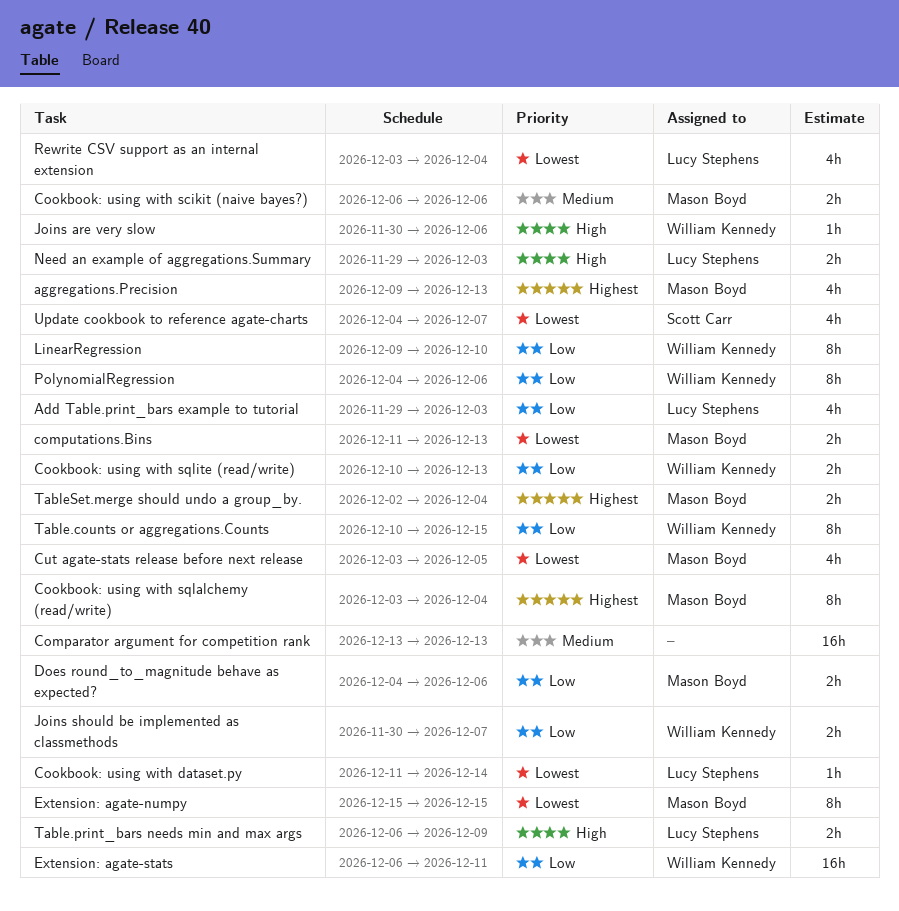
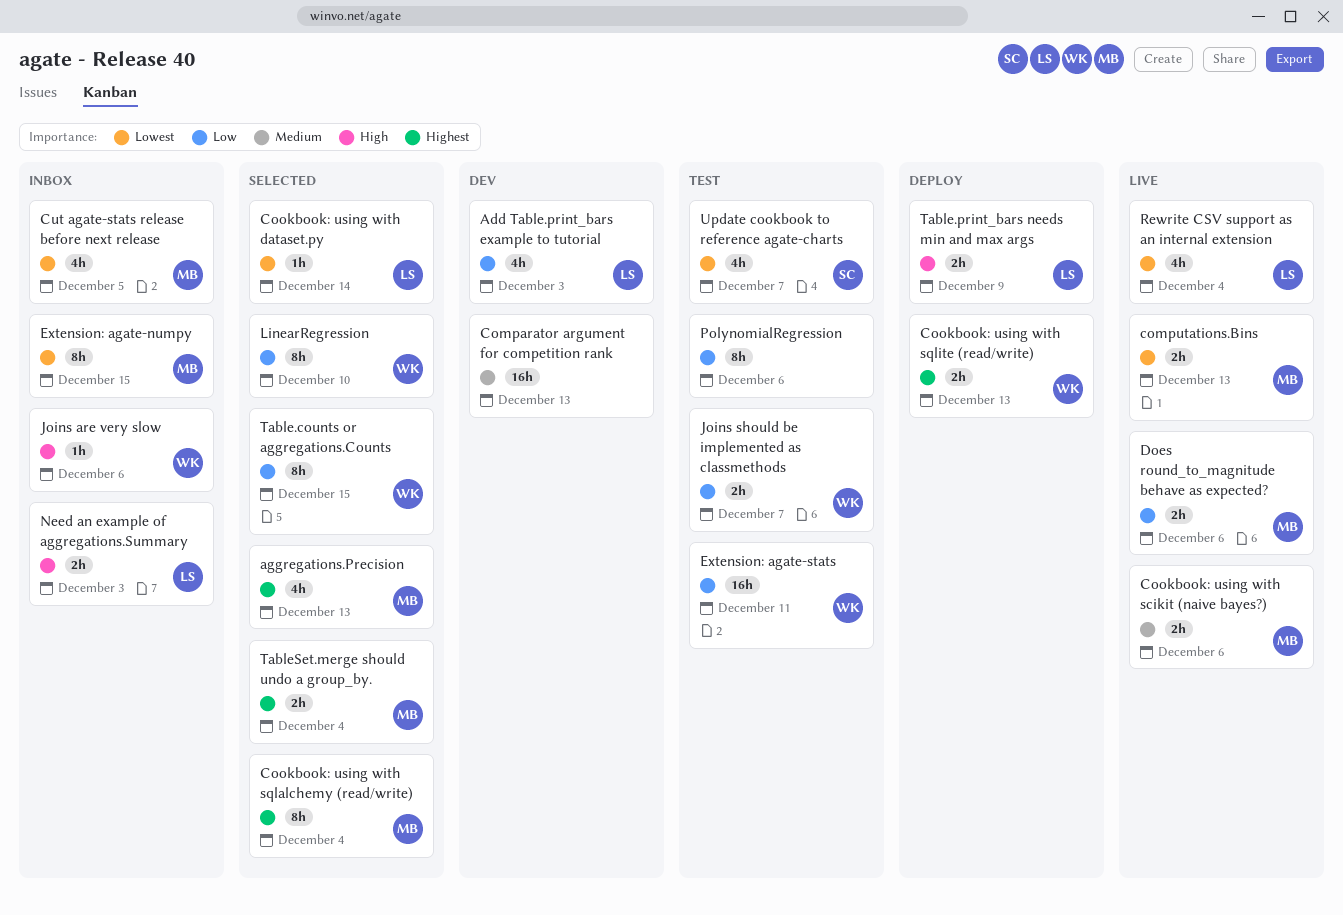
Cookbook: using with sqlite (read/write), priority: Low -> Highest
PolynomialRegression, owner: William Kennedy -> none

